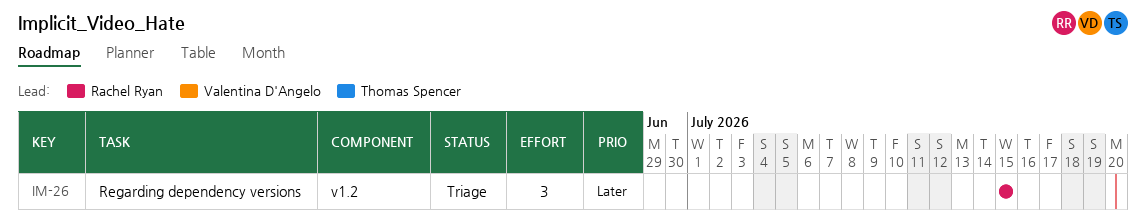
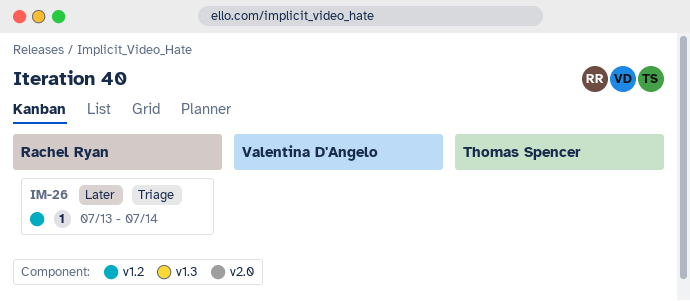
IM-26, estimate: 3 -> 1
IM-26, start: Jul 15 -> Jul 13
IM-26, due: Jul 15 -> Jul 14

